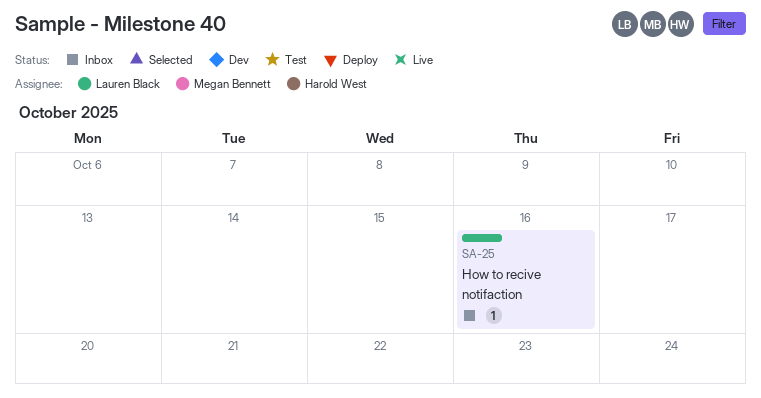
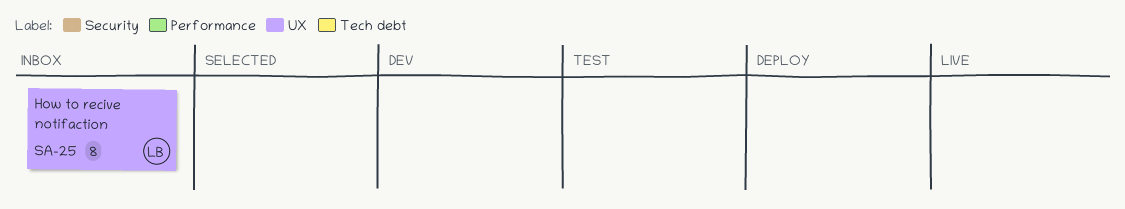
SA-25, estimate: 1 -> 8

